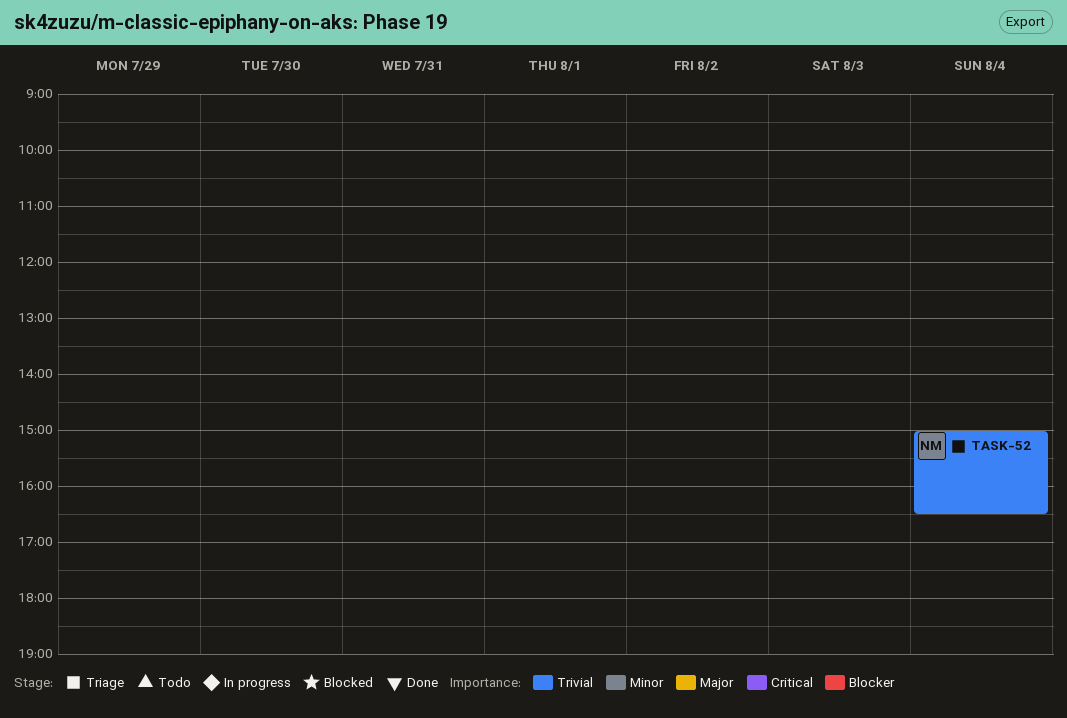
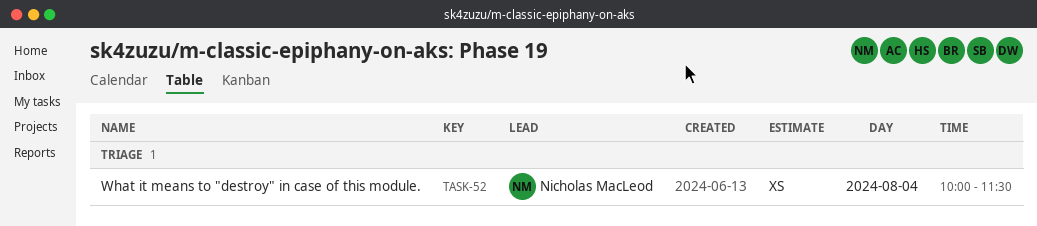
TASK-52, begins: 15:00 -> 10:00
TASK-52, ends: 16:30 -> 11:30

